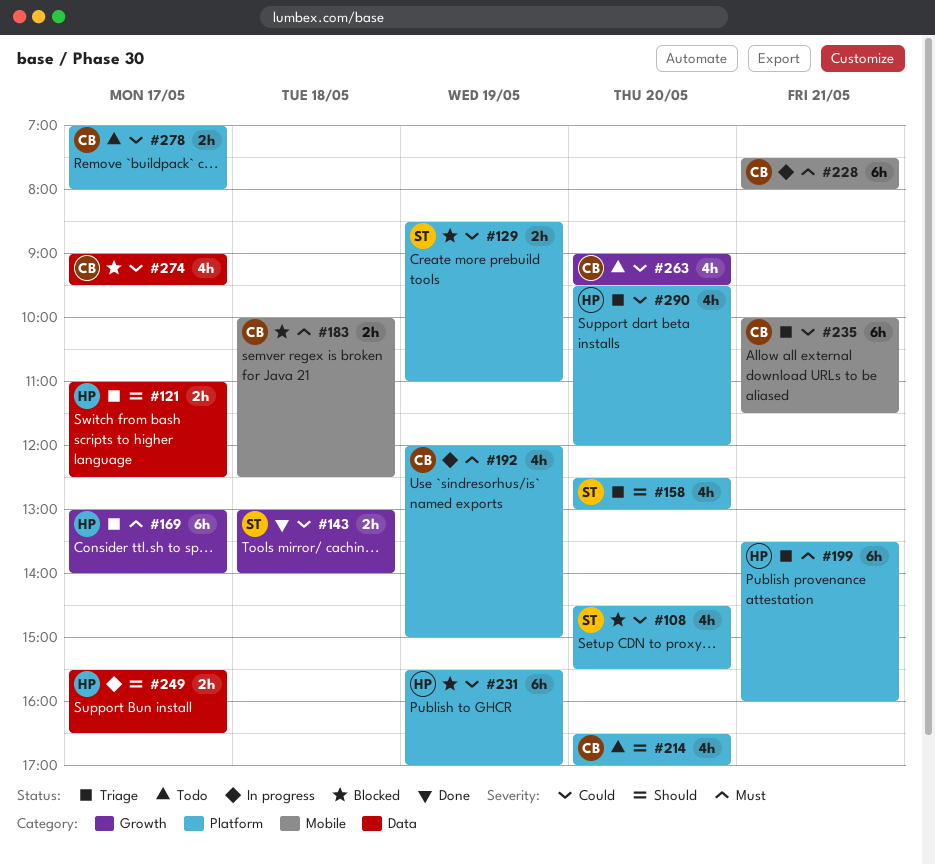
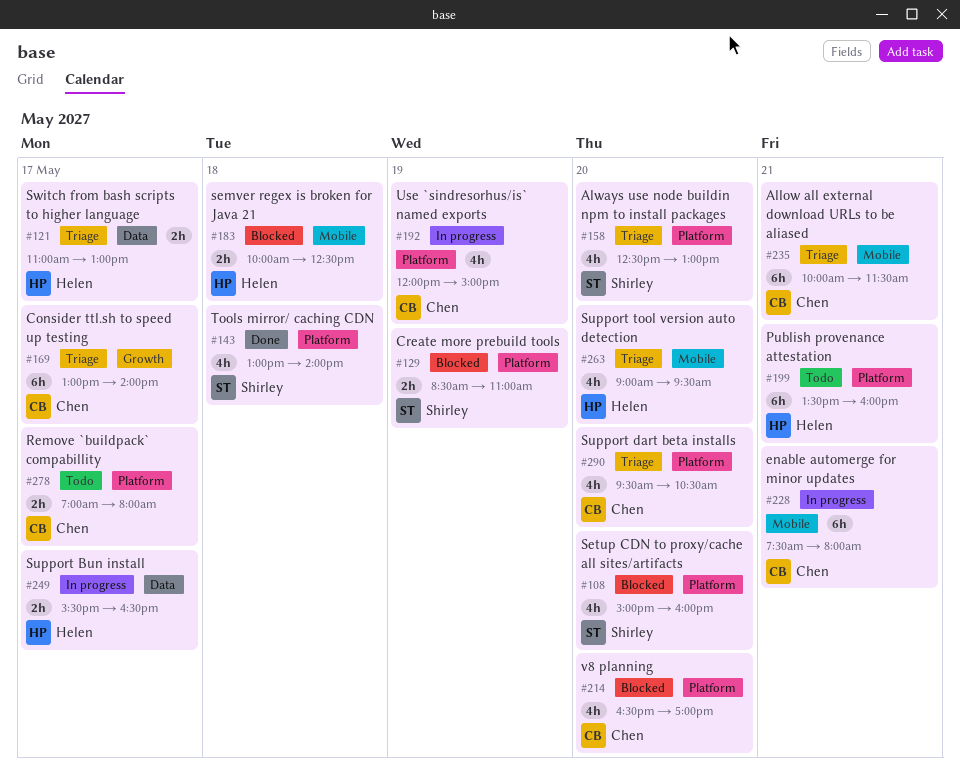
#108, begins: 14:30 -> 15:00
#108, ends: 15:30 -> 16:00
#121, ends: 12:30 -> 13:00
#143, label: Growth -> Platform
#143, estimate: 2h -> 4h
#169, owner: Helen -> Chen
#183, owner: Chen -> Helen
#199, status: Triage -> Todo
#214, status: Todo -> Blocked
#231: present -> none
#263, status: Todo -> Triage
#263, owner: Chen -> Helen
#263, label: Growth -> Mobile
#274: present -> none
#290, owner: Helen -> Chen
#290, ends: 12:00 -> 10:30

